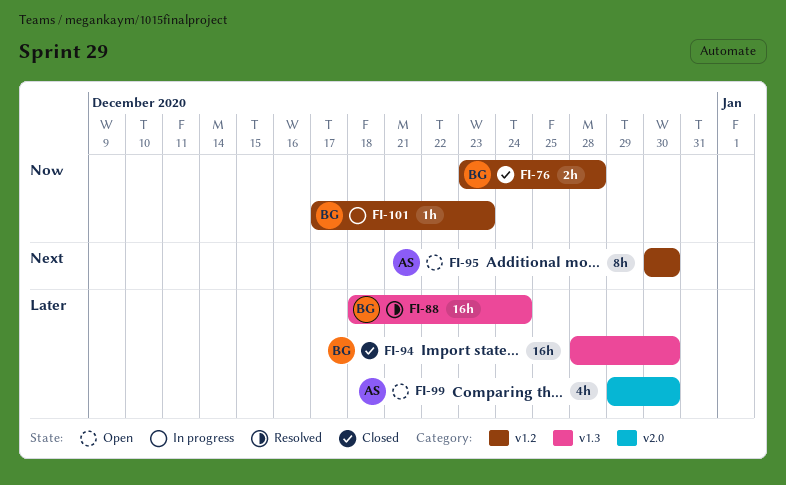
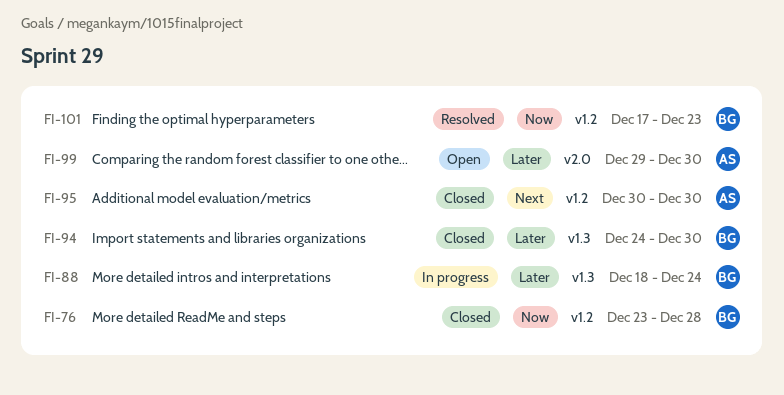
FI-88, status: Resolved -> In progress
FI-94, start: Dec 28 -> Dec 24
FI-95, status: Open -> Closed
FI-101, status: In progress -> Resolved

